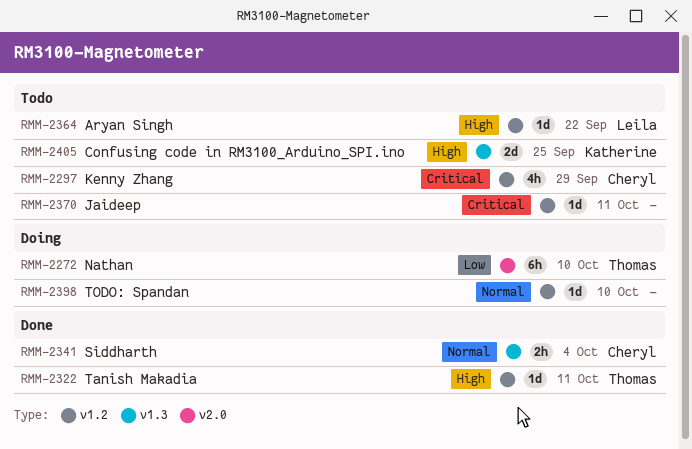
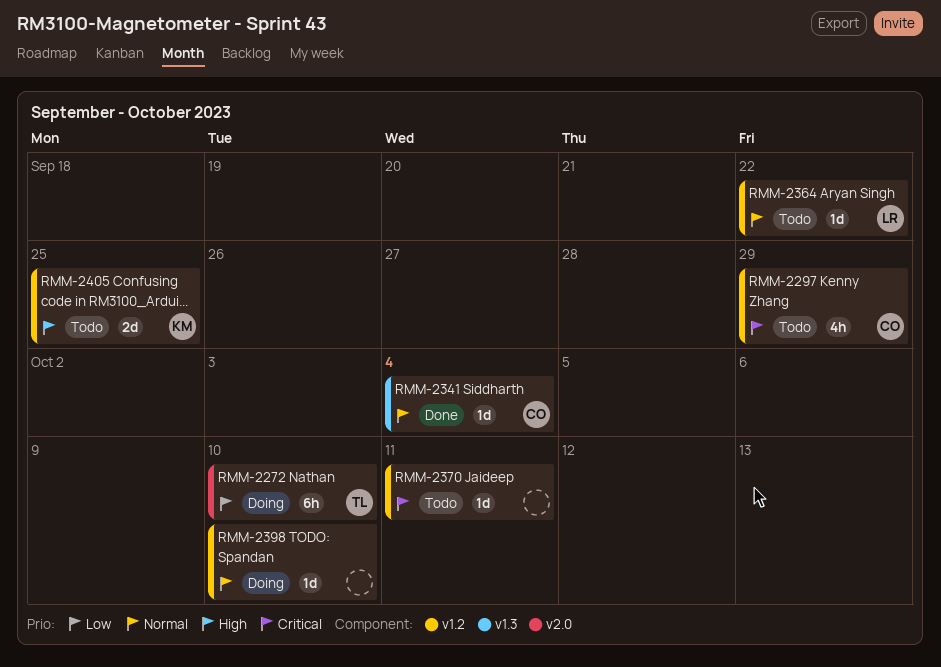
RMM-2322: present -> none
RMM-2341, estimate: 2h -> 1d
RMM-2364, priority: High -> Normal
RMM-2405, label: v1.3 -> v1.2

